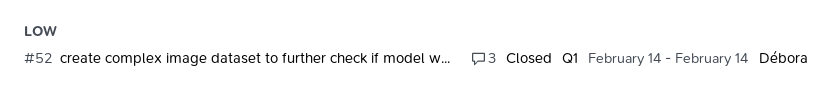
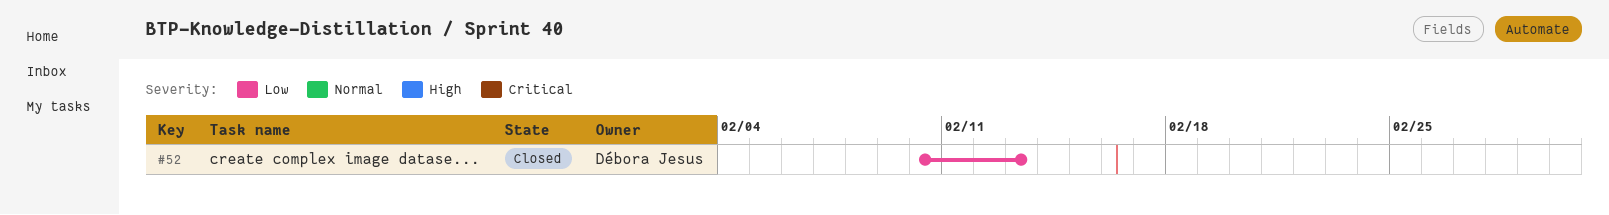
#52, start: Feb 14 -> Feb 10
#52, due: Feb 14 -> Feb 13

